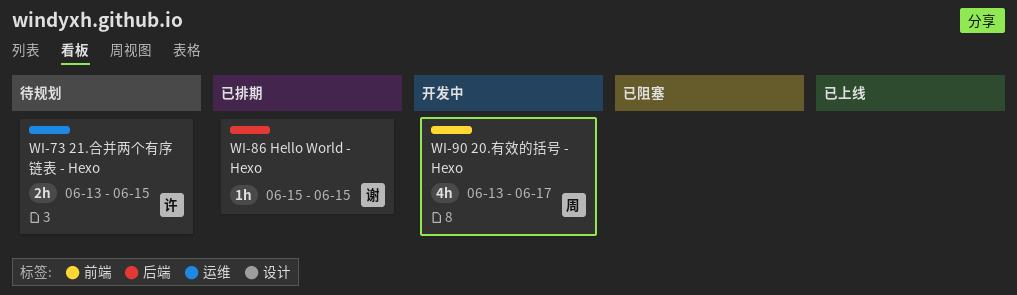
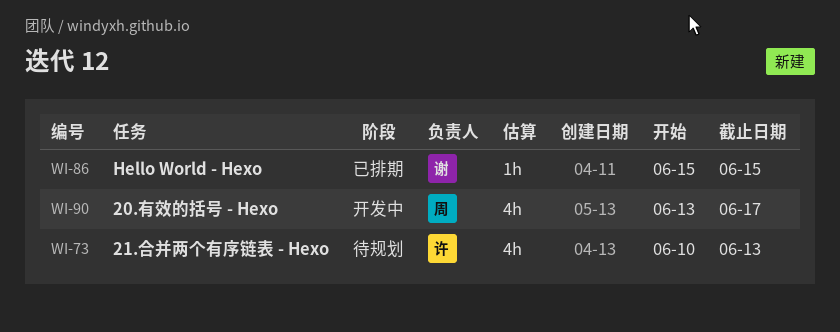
WI-73, estimate: 2h -> 4h
WI-73, start: Jun 13 -> Jun 10
WI-73, due: Jun 15 -> Jun 13

